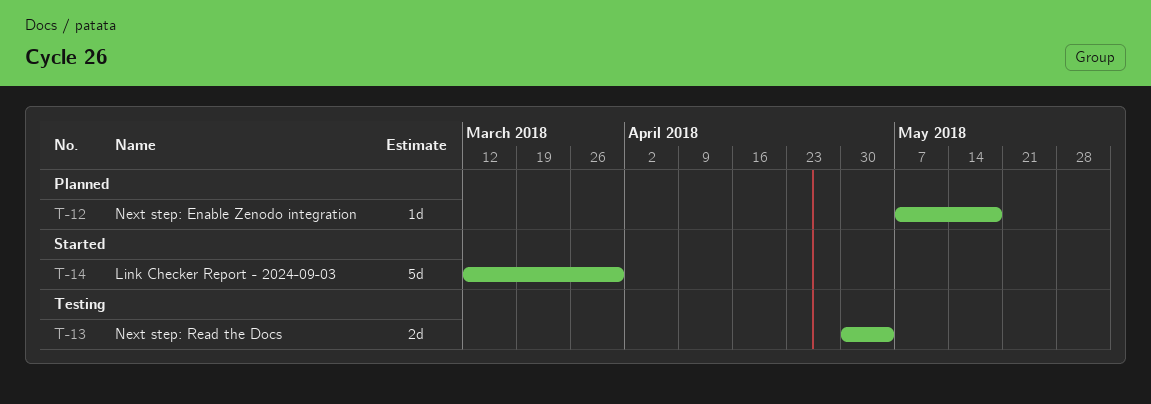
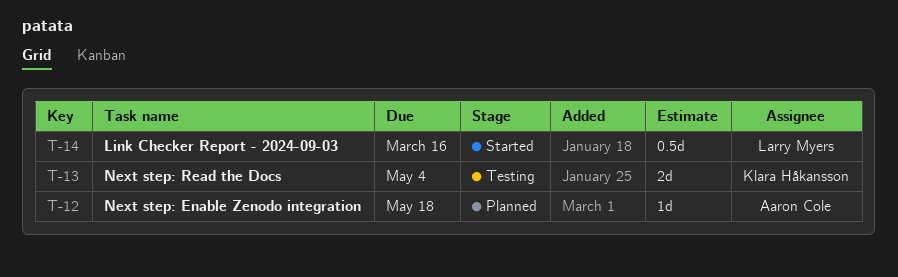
T-14, estimate: 5d -> 0.5d
T-14, due: Mar 30 -> Mar 16

